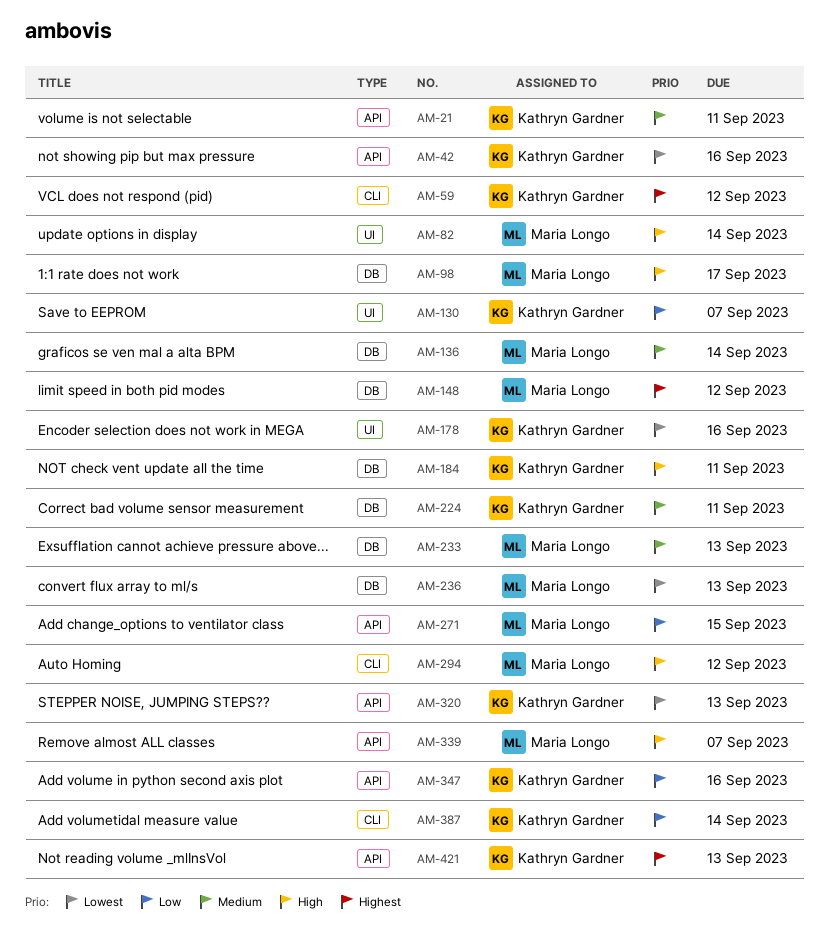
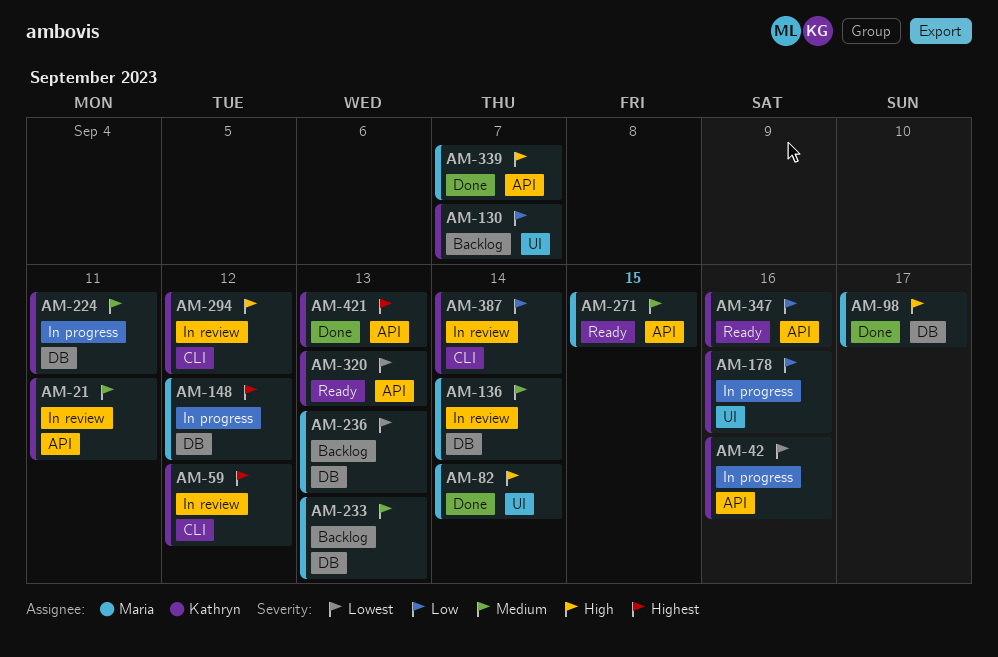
AM-178, priority: Lowest -> Low
AM-184: present -> none
AM-271, priority: Low -> Medium
AM-294, owner: Maria Longo -> Kathryn Gardner

